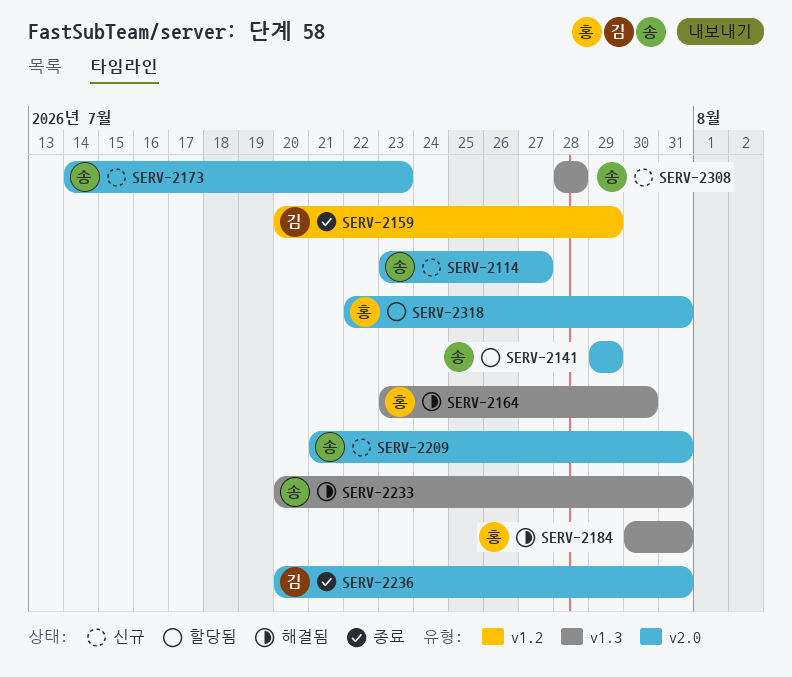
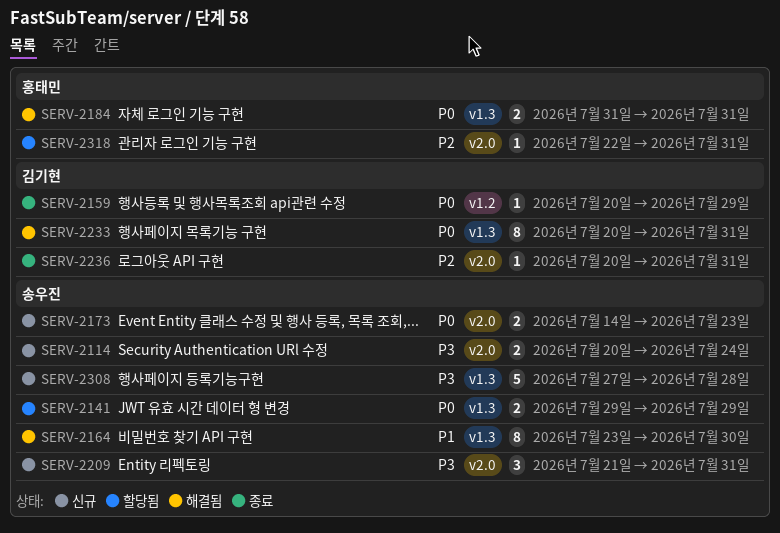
SERV-2114, start: Jul 23 -> Jul 20
SERV-2114, due: Jul 27 -> Jul 24
SERV-2141, label: v2.0 -> v1.3
SERV-2164, owner: 홍태민 -> 송우진
SERV-2184, start: Jul 30 -> Jul 31
SERV-2233, owner: 송우진 -> 김기현
SERV-2308, start: Jul 28 -> Jul 27

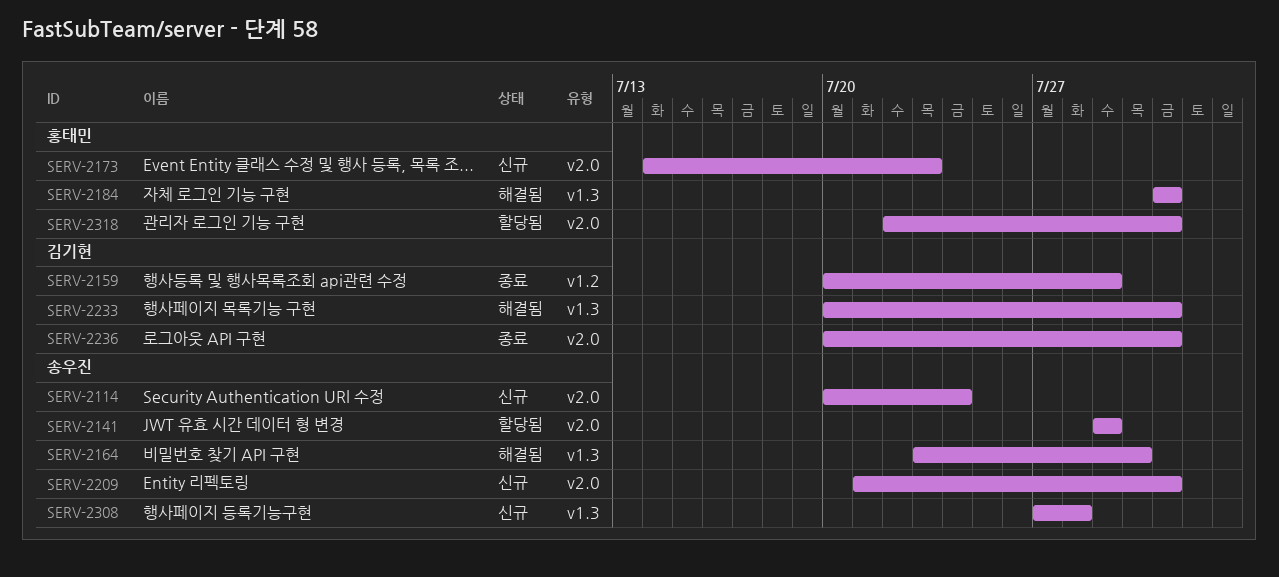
SERV-2141, label: v1.3 -> v2.0
SERV-2173, owner: 송우진 -> 홍태민

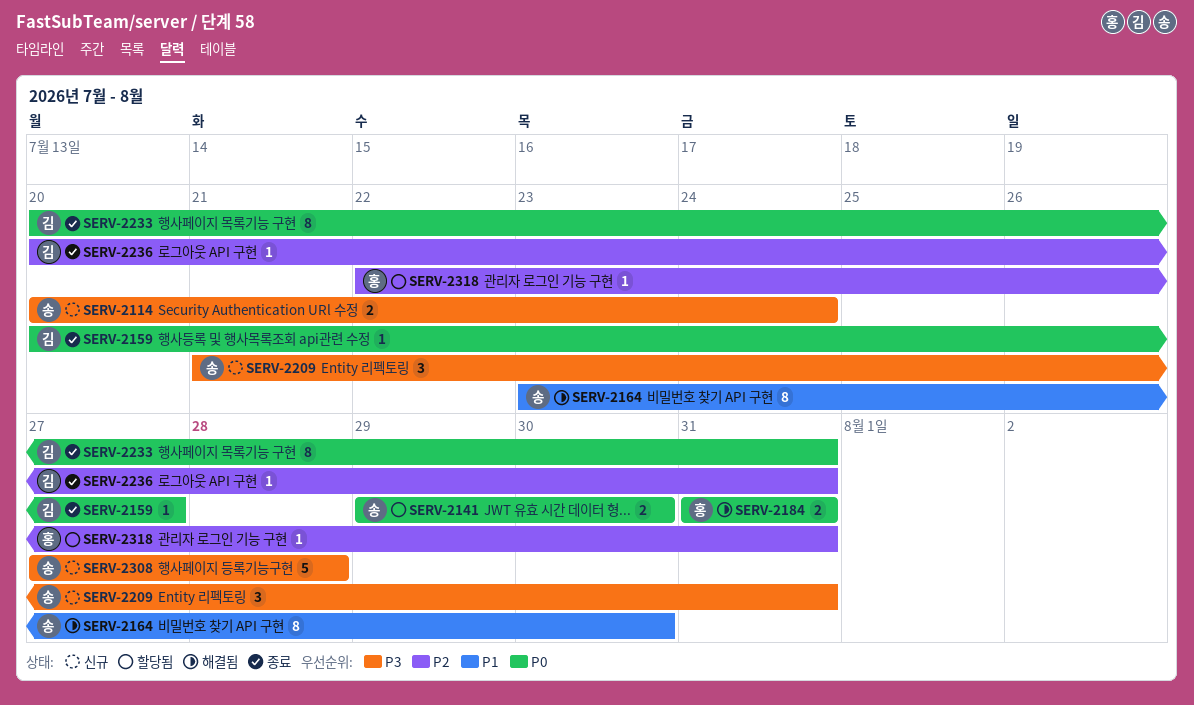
SERV-2141, due: Jul 29 -> Jul 30
SERV-2159, due: Jul 29 -> Jul 27
SERV-2173: present -> none
SERV-2233, status: 해결됨 -> 종료

